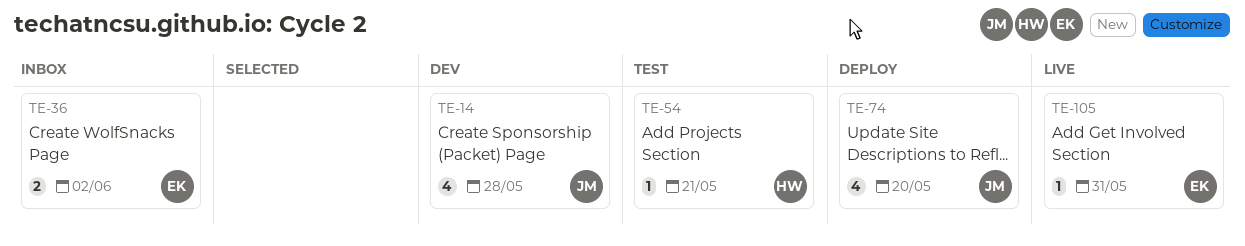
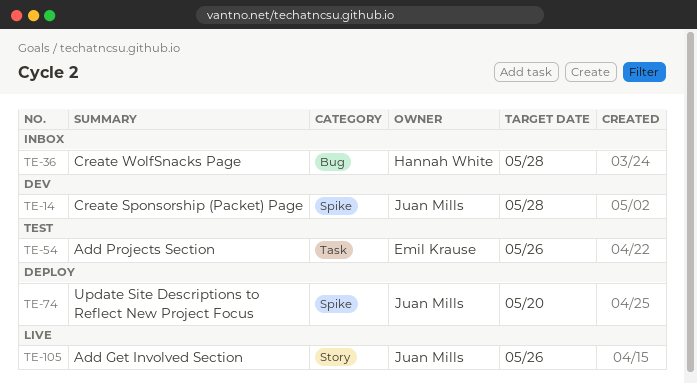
TE-36, owner: Emil Krause -> Hannah White
TE-36, due: Jun 2 -> May 28
TE-54, owner: Hannah White -> Emil Krause
TE-54, due: May 21 -> May 26
TE-105, owner: Emil Krause -> Juan Mills
TE-105, due: May 31 -> May 26

